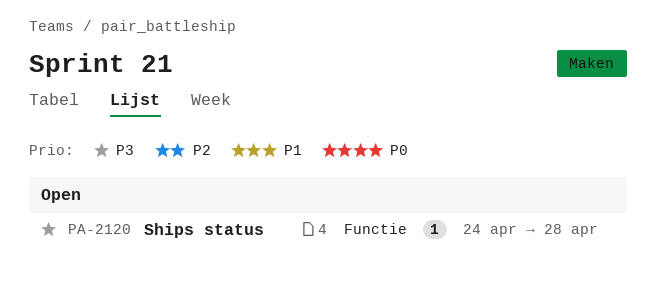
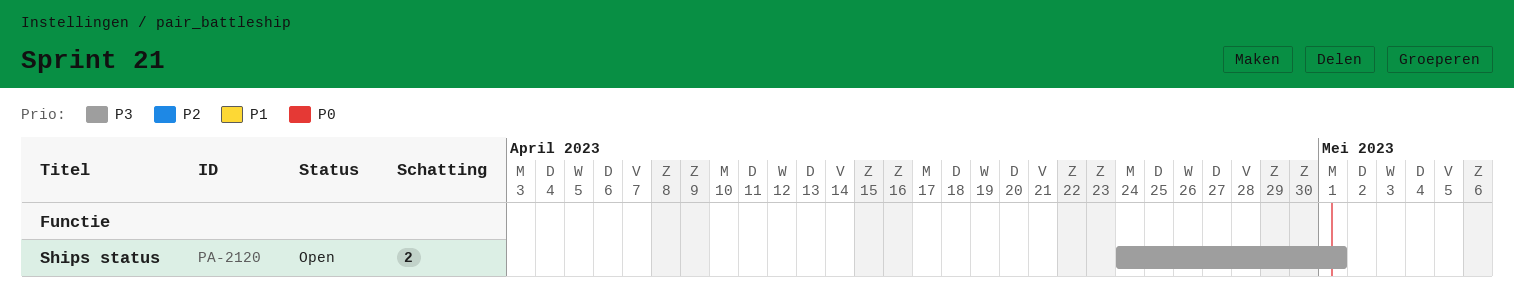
PA-2120, estimate: 1 -> 2
PA-2120, due: Apr 28 -> May 1

